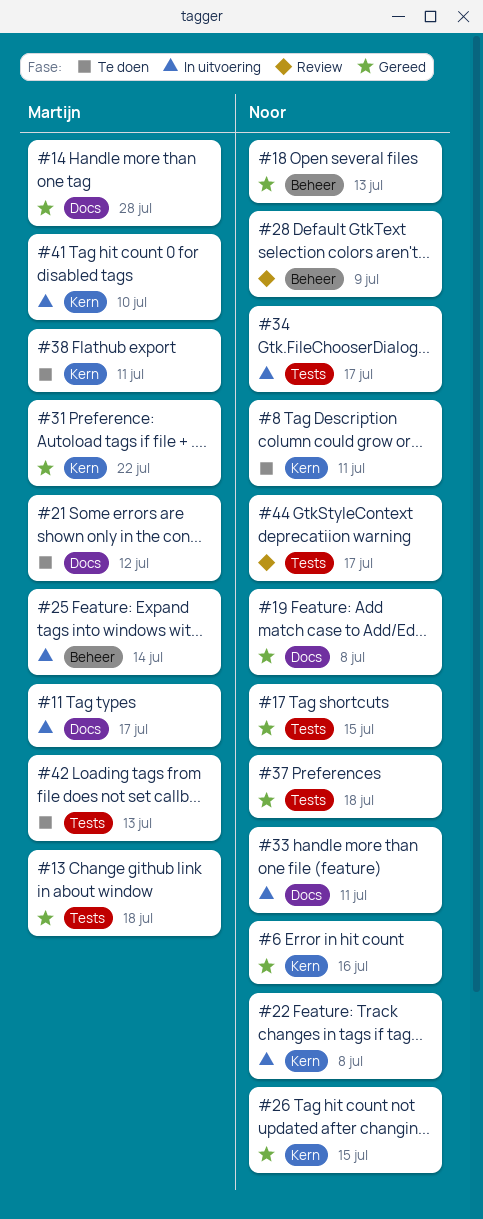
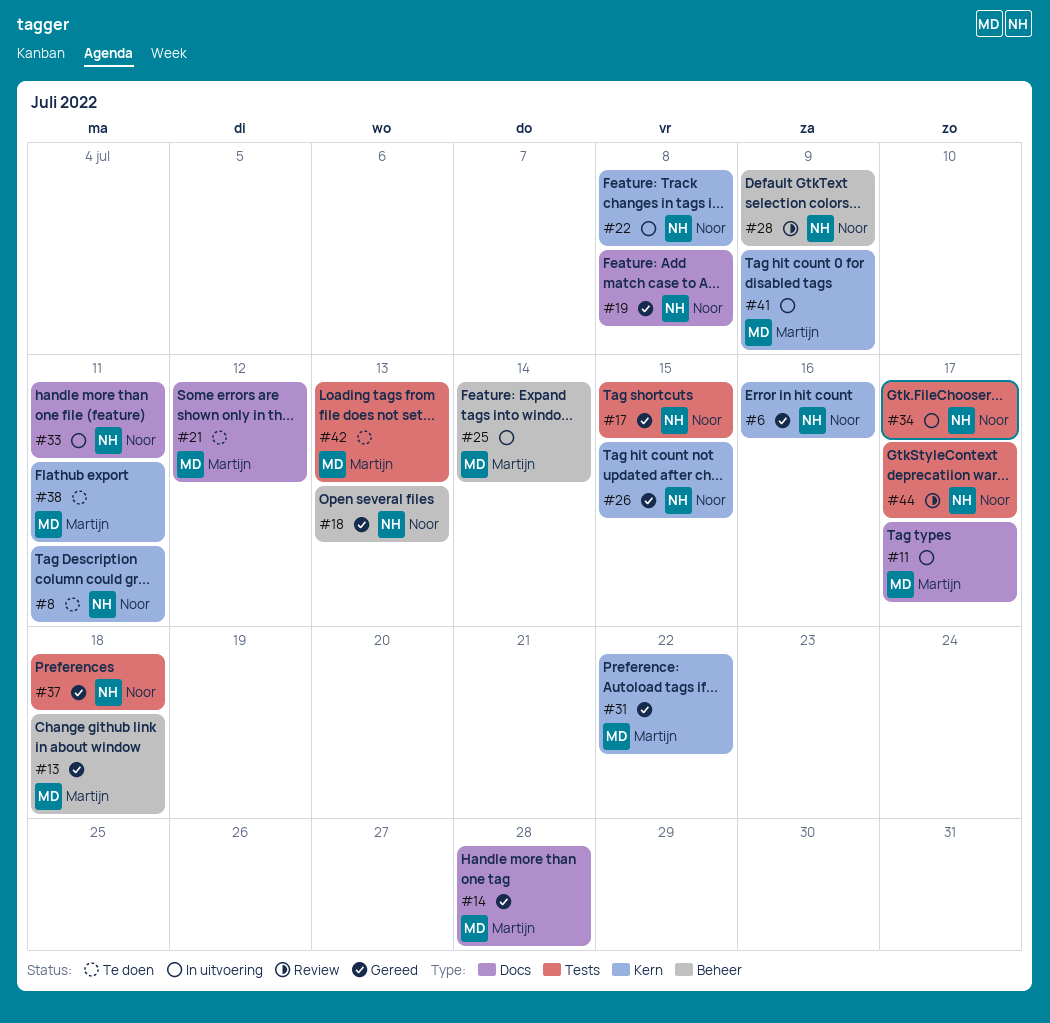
#13, label: Tests -> Beheer
#41, due: Jul 10 -> Jul 9

